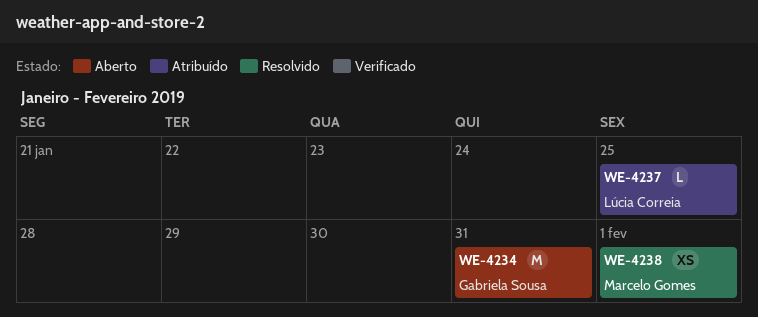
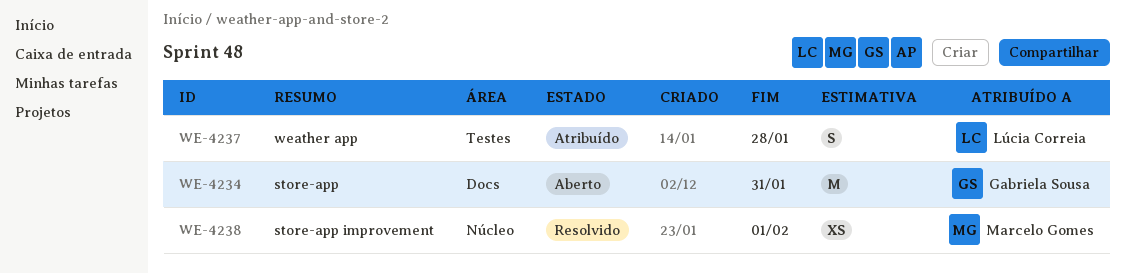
WE-4237, estimate: L -> S
WE-4237, due: Jan 25 -> Jan 28

